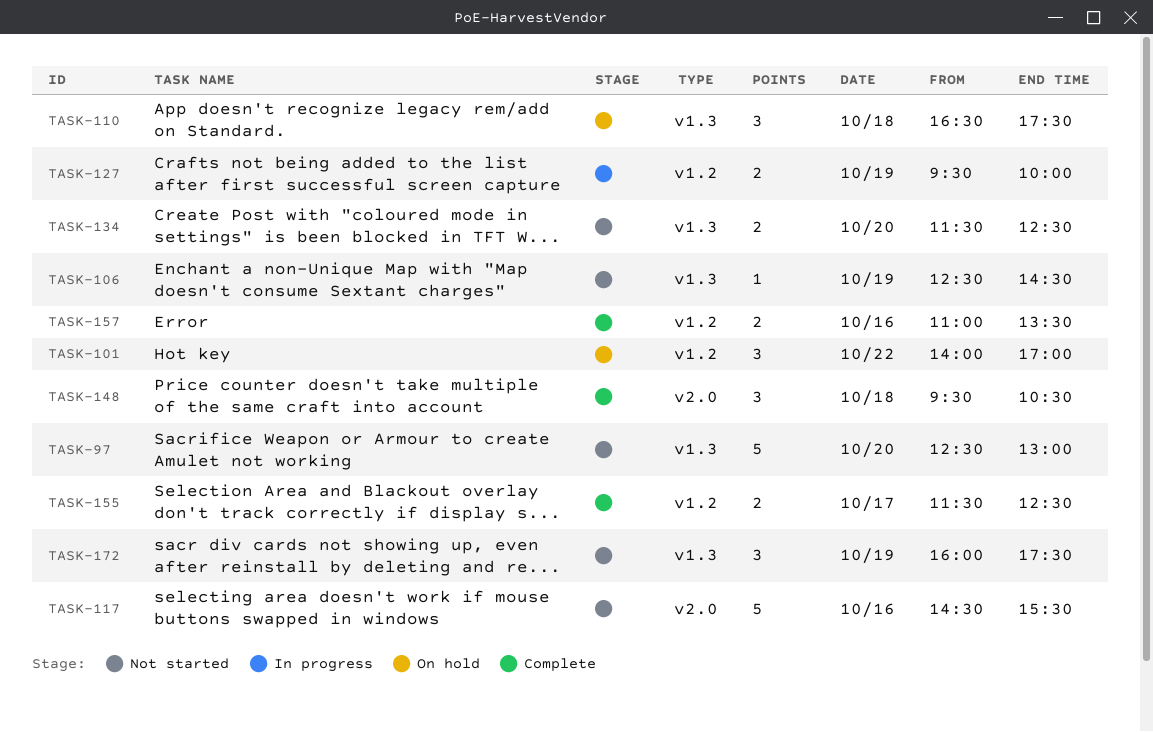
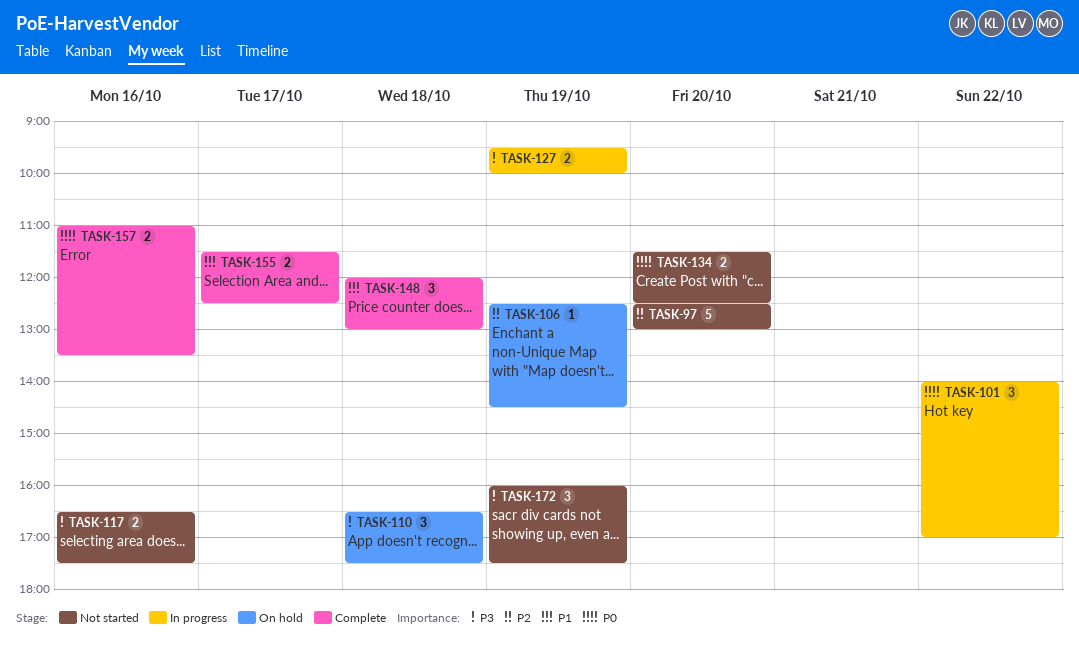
TASK-101, status: On hold -> In progress
TASK-106, status: Not started -> On hold
TASK-117, estimate: 5 -> 2
TASK-117, begins: 14:30 -> 16:30
TASK-117, ends: 15:30 -> 17:30
TASK-148, begins: 09:30 -> 12:00
TASK-148, ends: 10:30 -> 13:00

